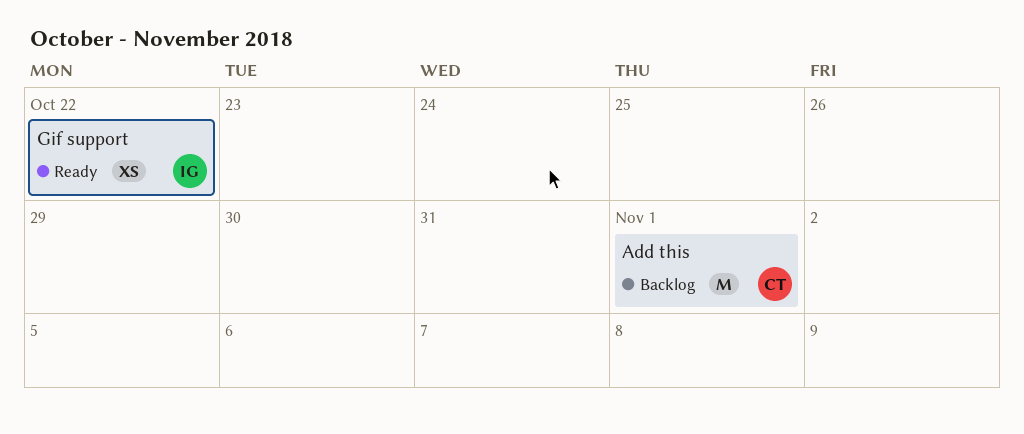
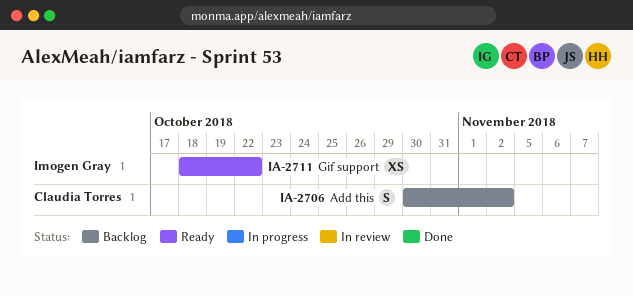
Add this, estimate: M -> S
Add this, due: Nov 1 -> Nov 2

